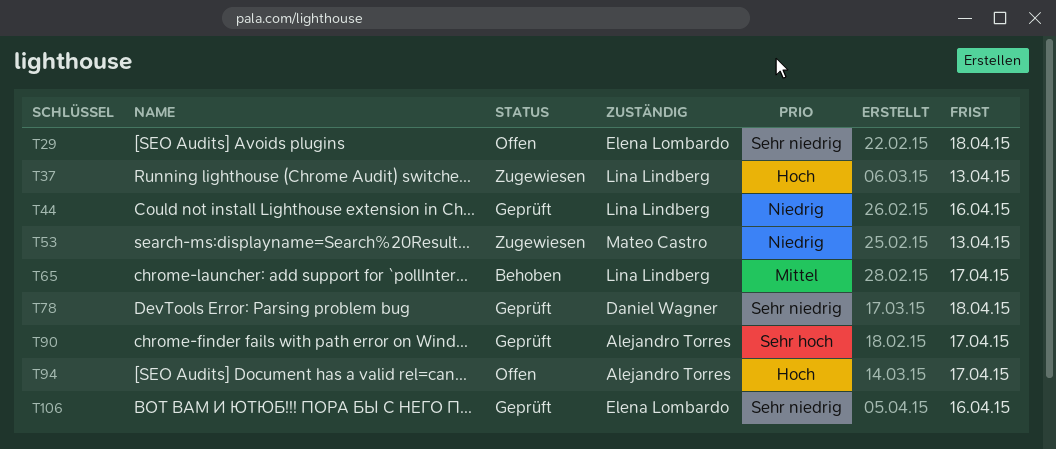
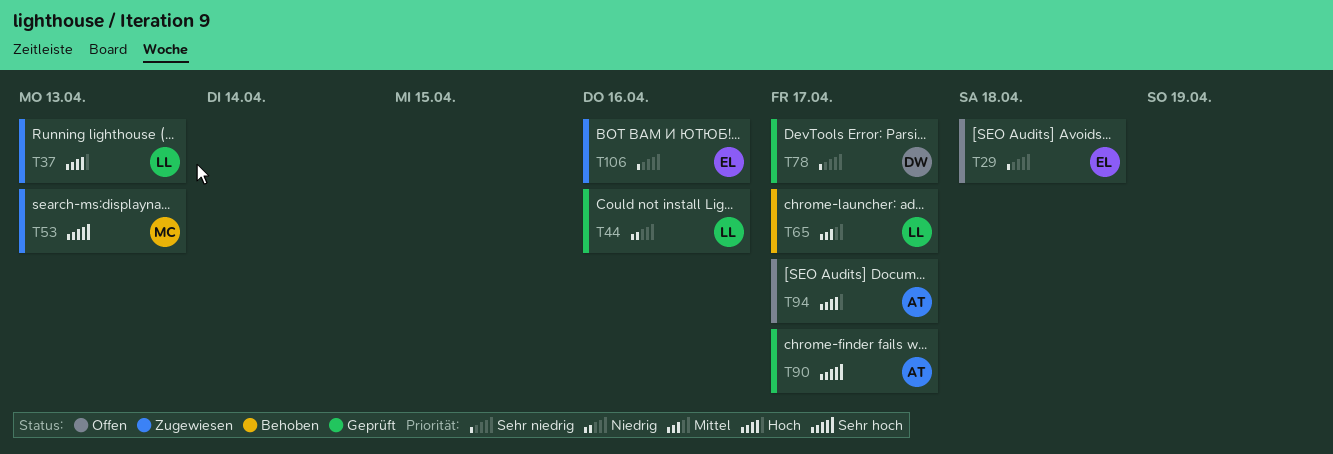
T53, priority: Niedrig -> Sehr hoch
T78, due: Apr 18 -> Apr 17
T106, status: Geprüft -> Zugewiesen

